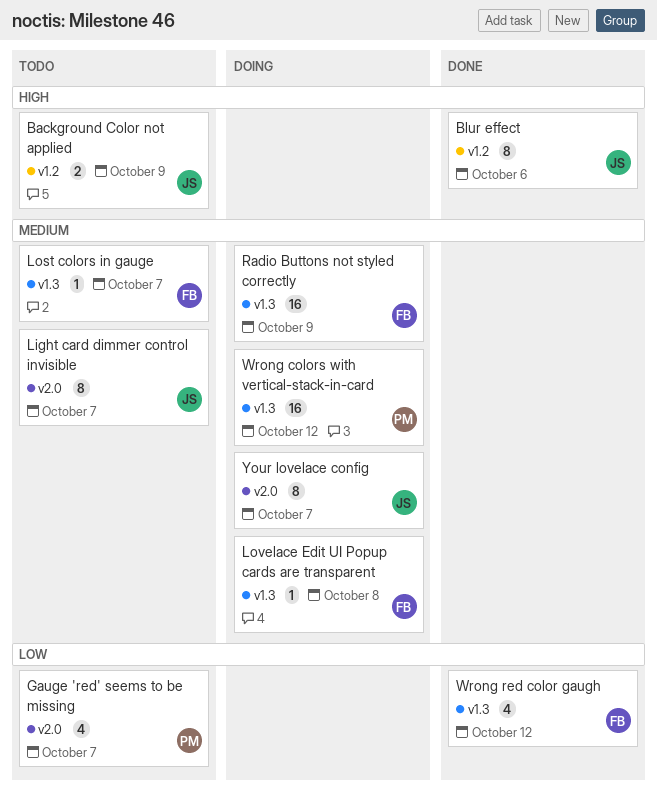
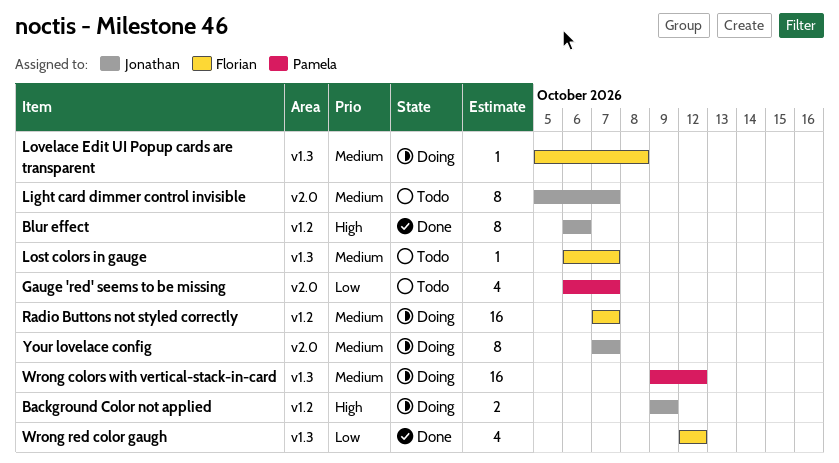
Background Color not applied, status: Todo -> Doing
Radio Buttons not styled correctly, label: v1.3 -> v1.2
Radio Buttons not styled correctly, due: Oct 9 -> Oct 7

